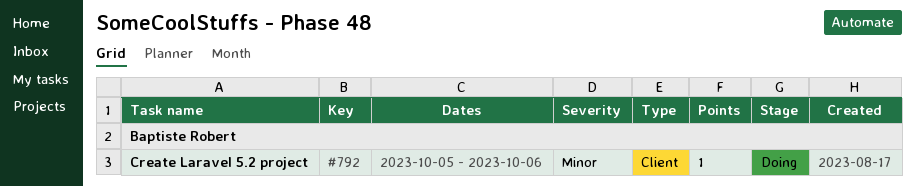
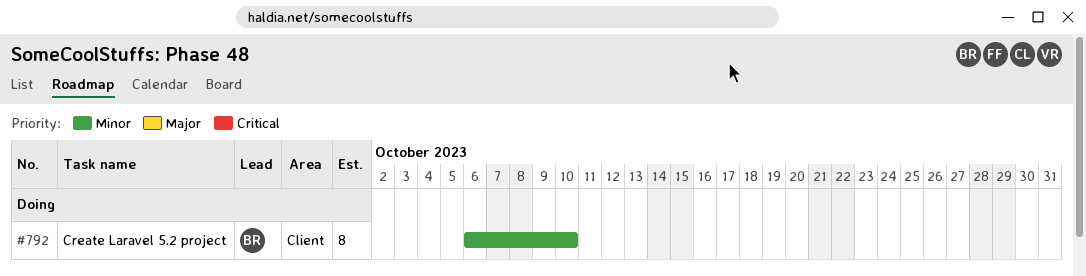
#792, estimate: 1 -> 8
#792, start: Oct 5 -> Oct 6
#792, due: Oct 6 -> Oct 10

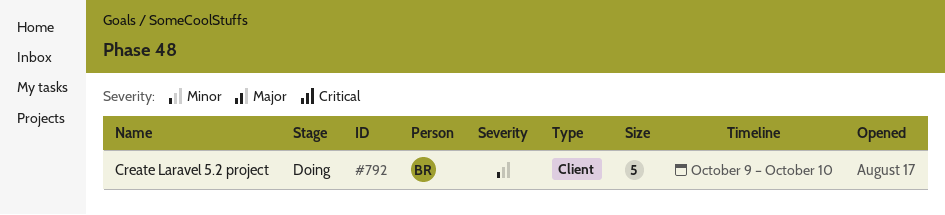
#792, estimate: 8 -> 5
#792, start: Oct 6 -> Oct 9

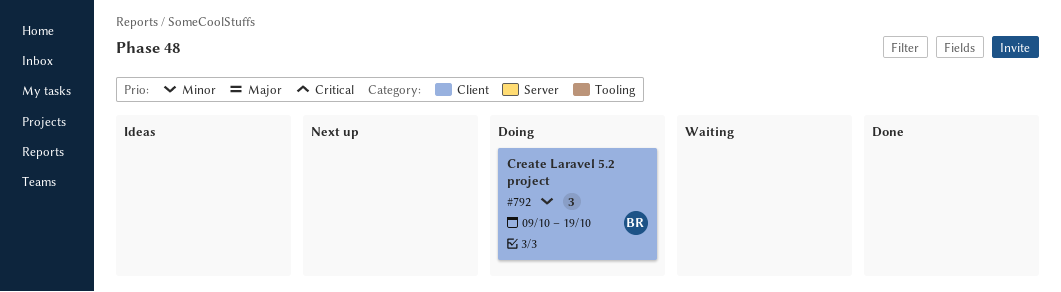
#792, estimate: 5 -> 3
#792, due: Oct 10 -> Oct 19

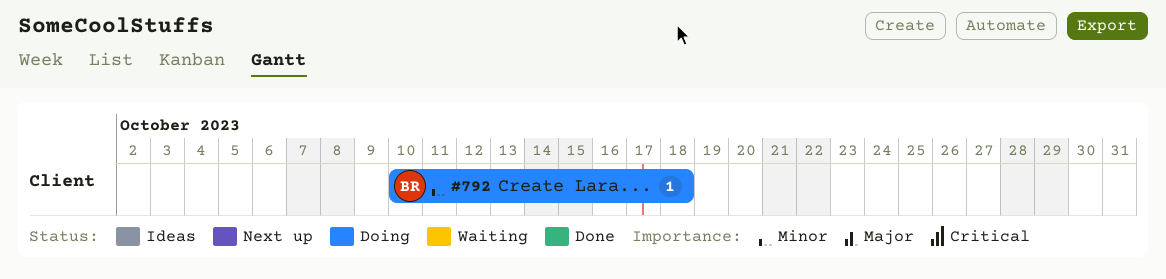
#792, estimate: 3 -> 1
#792, start: Oct 9 -> Oct 10
#792, due: Oct 19 -> Oct 18

